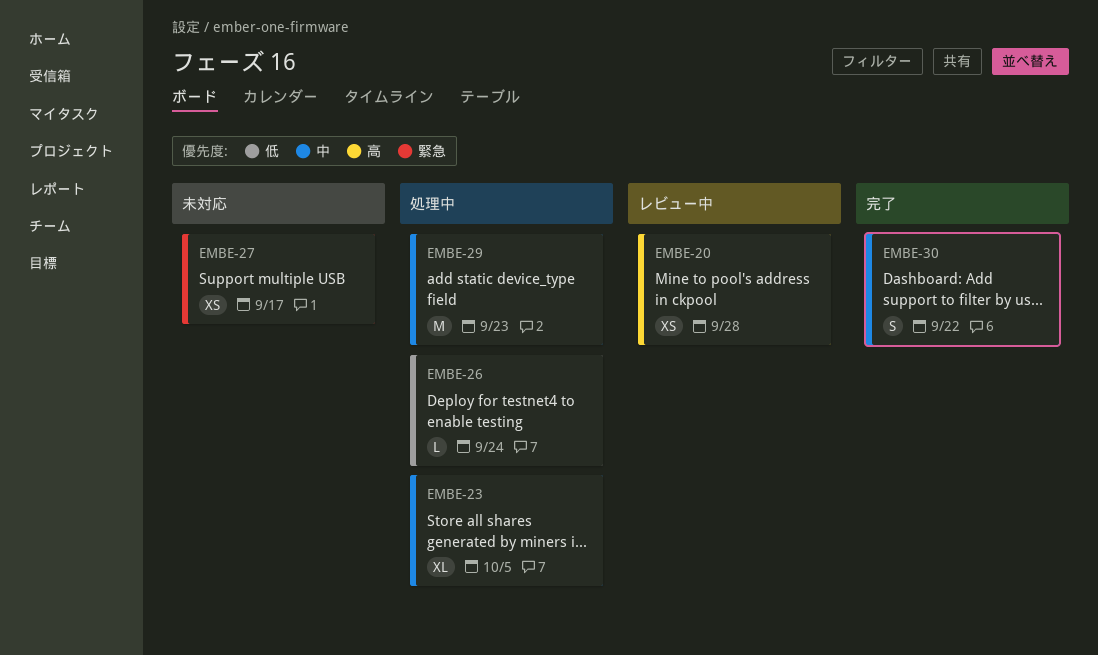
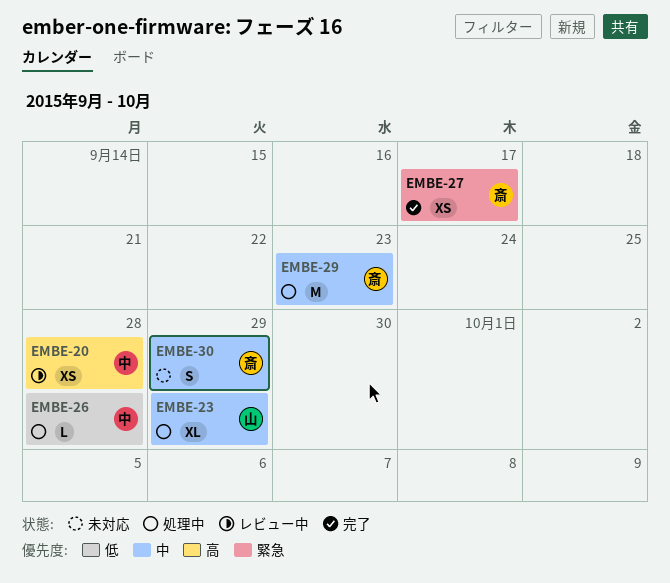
EMBE-23, due: Oct 5 -> Sep 29
EMBE-26, due: Sep 24 -> Sep 28
EMBE-27, status: 未対応 -> 完了
EMBE-30, status: 完了 -> 未対応
EMBE-30, due: Sep 22 -> Sep 29

